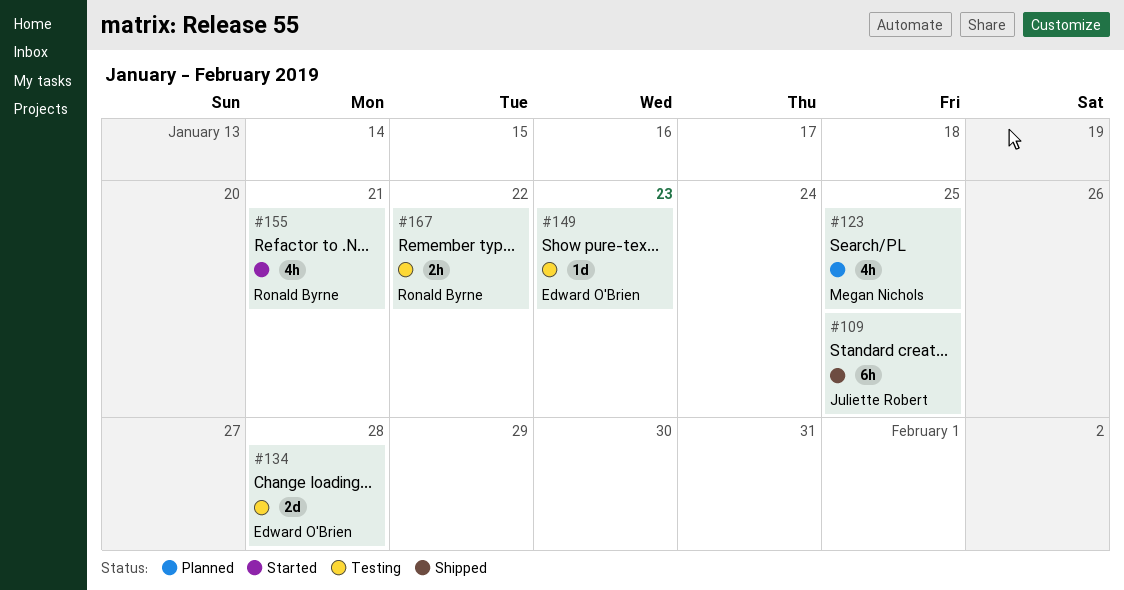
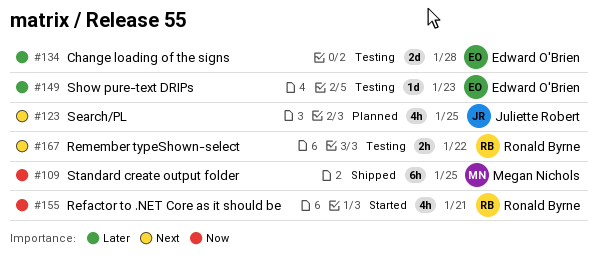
#109, owner: Juliette Robert -> Megan Nichols
#123, owner: Megan Nichols -> Juliette Robert

